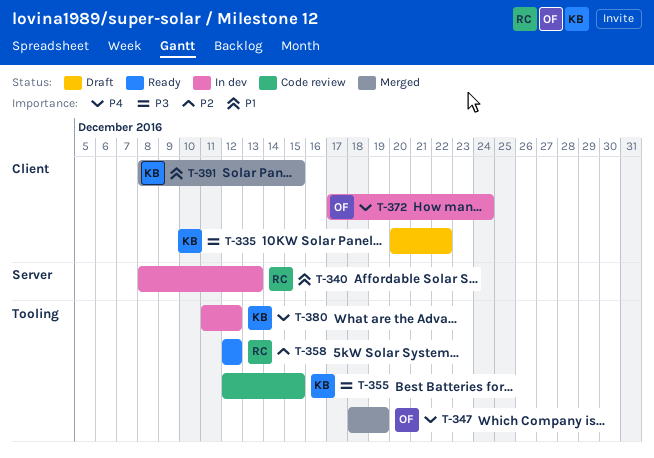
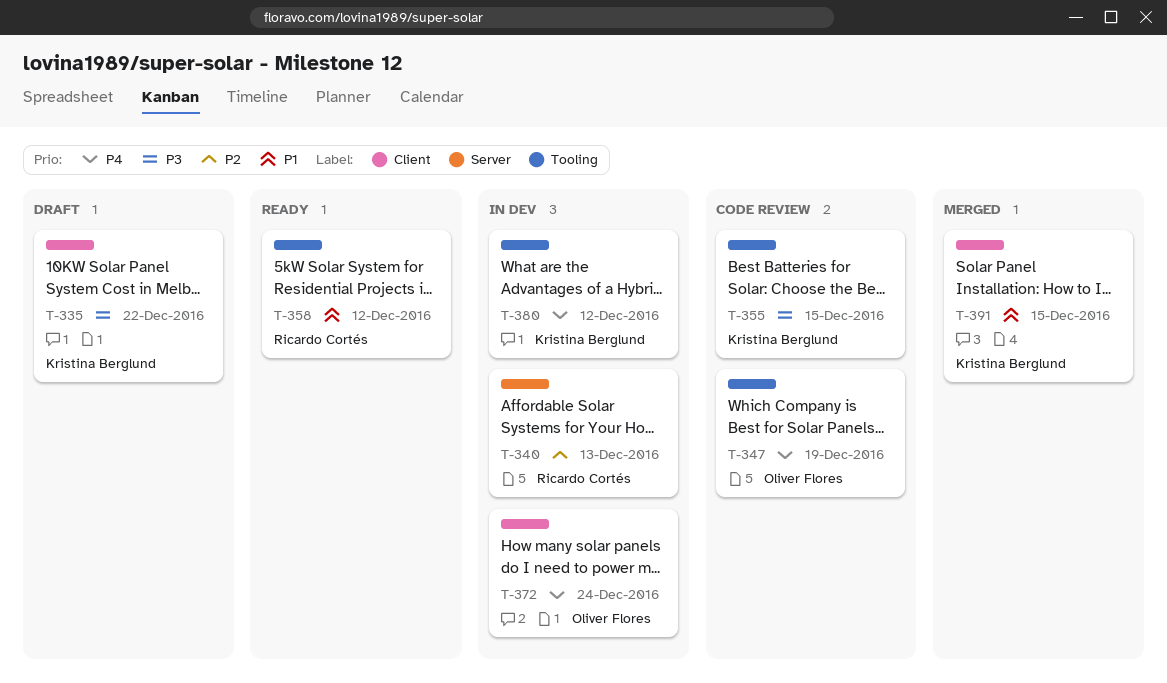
T-340, priority: P1 -> P2
T-347, status: Merged -> Code review
T-358, priority: P2 -> P1

